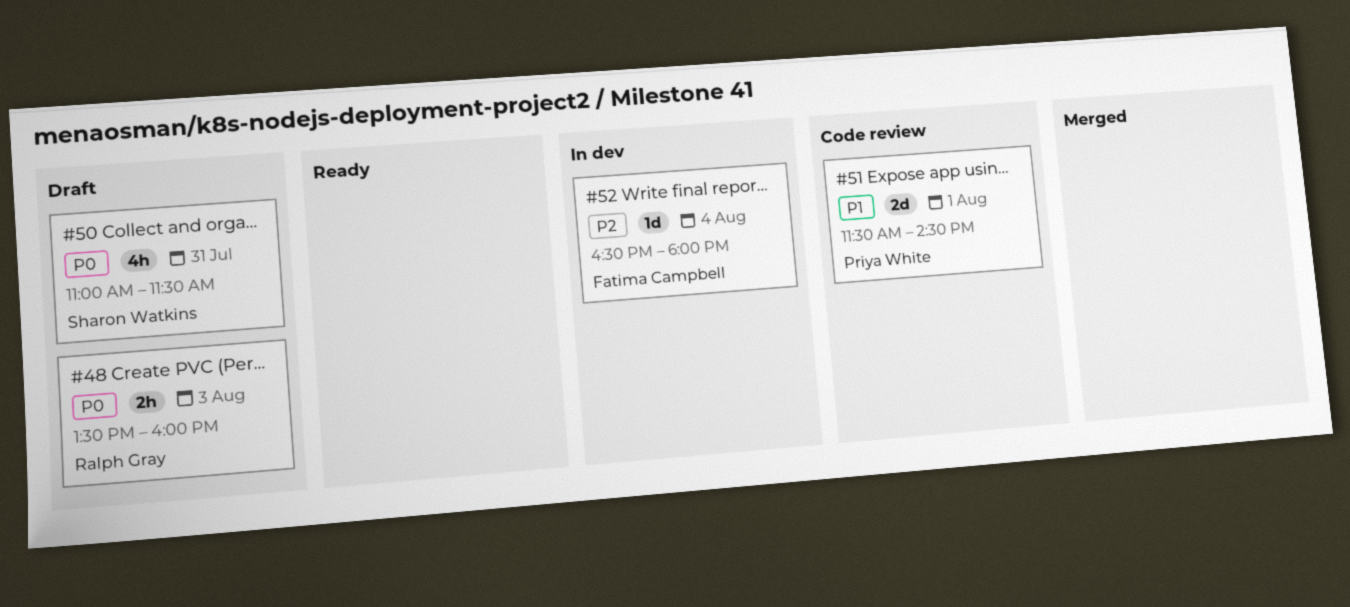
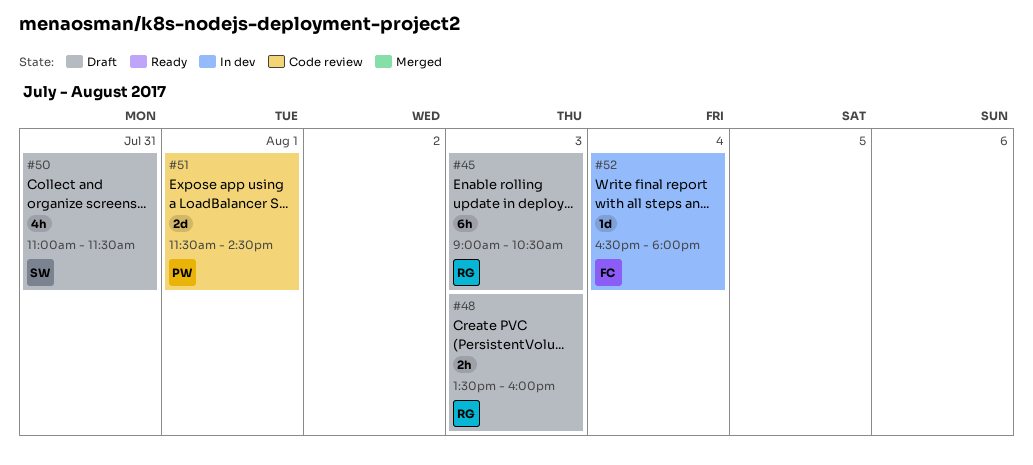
#45: none -> present

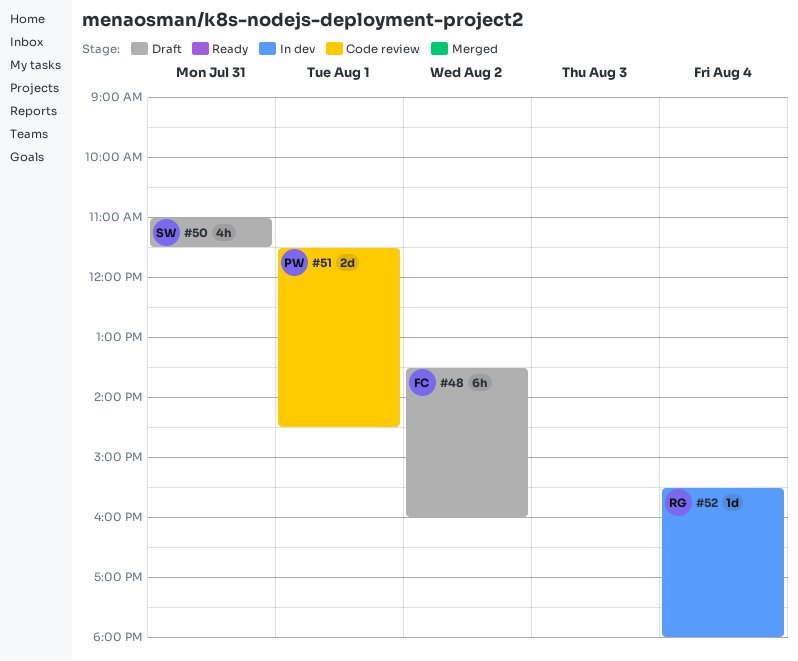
#45: present -> none
#48, owner: RG -> FC
#48, estimate: 2h -> 6h
#48, day: Aug 3 -> Aug 2
#52, owner: FC -> RG
#52, begins: 16:30 -> 15:30

